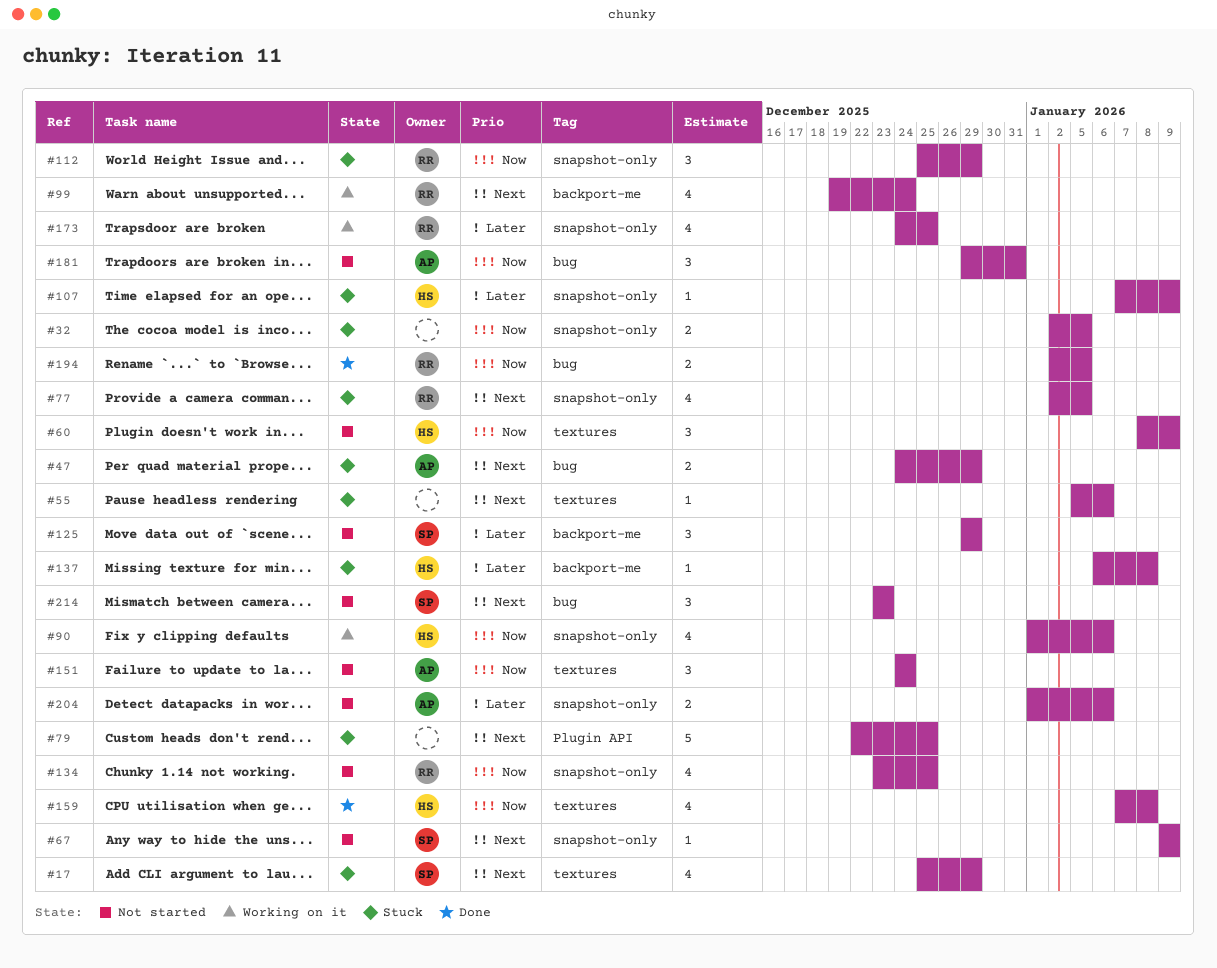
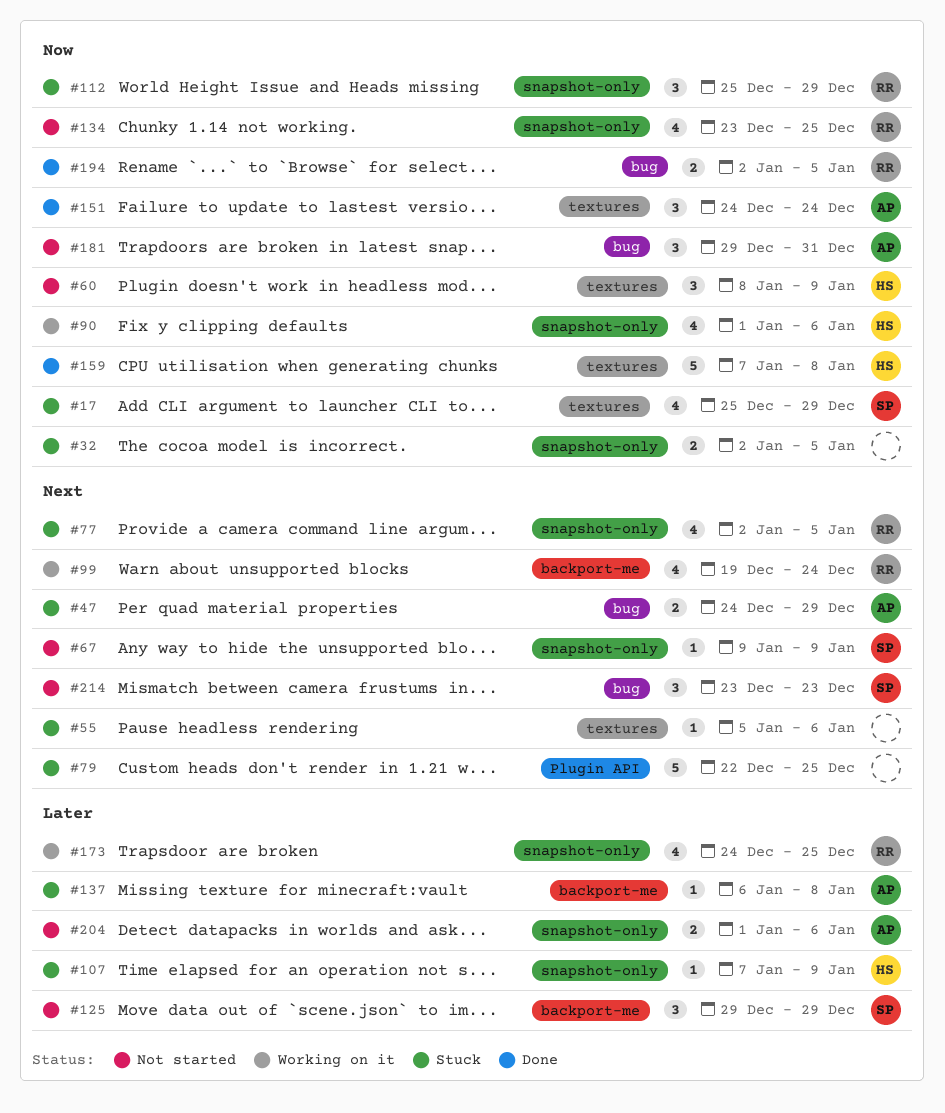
#17, priority: Next -> Now
#137, owner: HS -> AP
#151, status: Not started -> Done
#159, estimate: 4 -> 5

